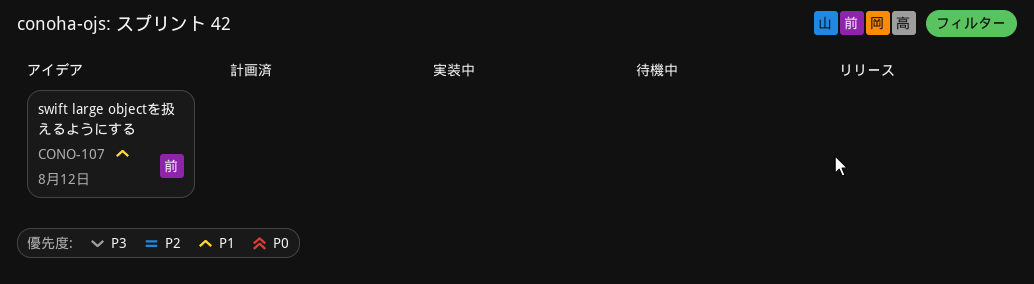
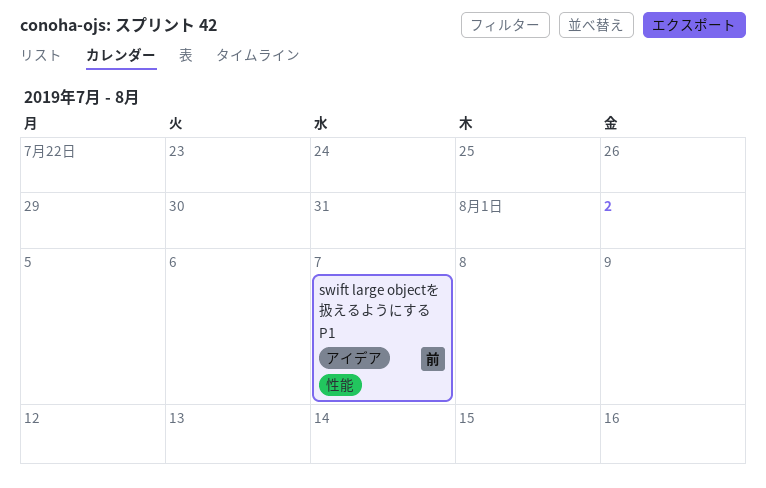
swift large objectを扱えるようにする, due: Aug 12 -> Aug 7

